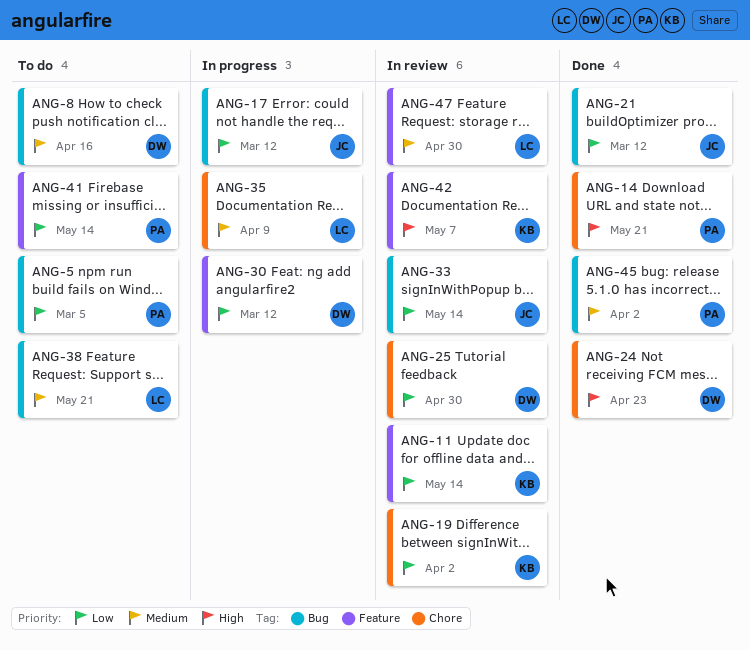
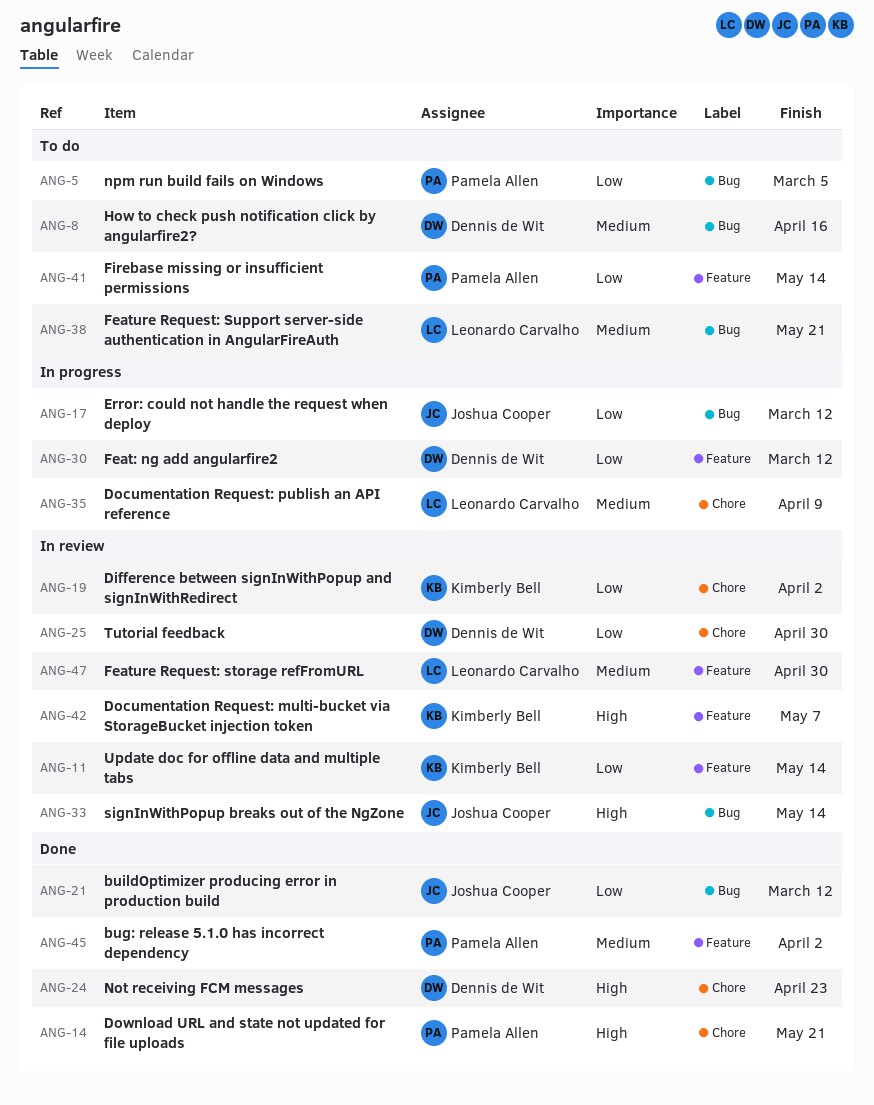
ANG-33, priority: Low -> High
ANG-45, label: Bug -> Feature

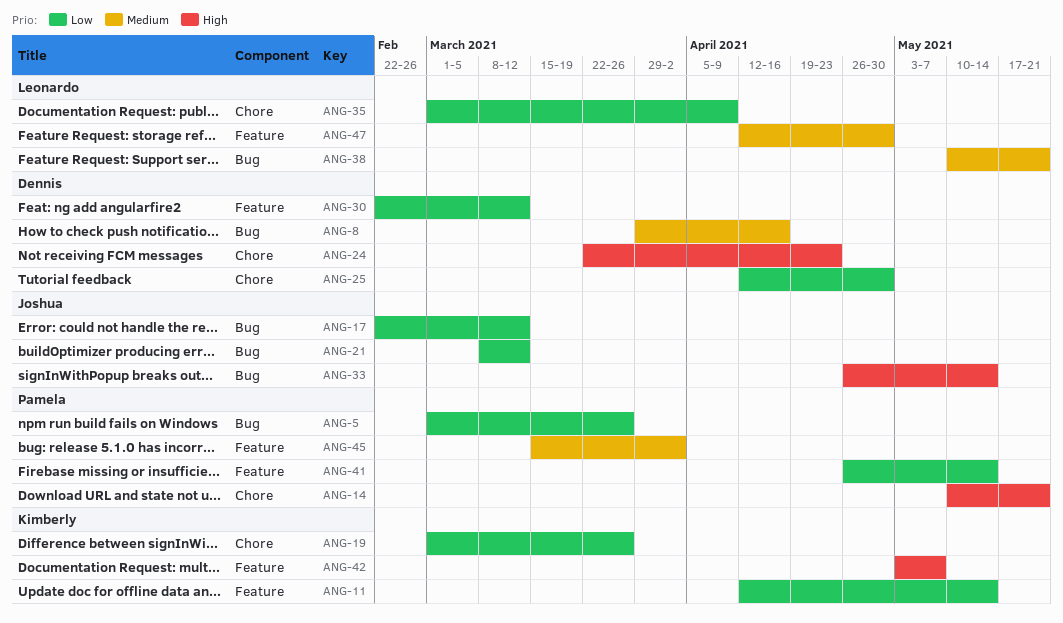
ANG-5, due: Mar 5 -> Mar 26
ANG-19, due: Apr 2 -> Mar 26
ANG-35, priority: Medium -> Low

